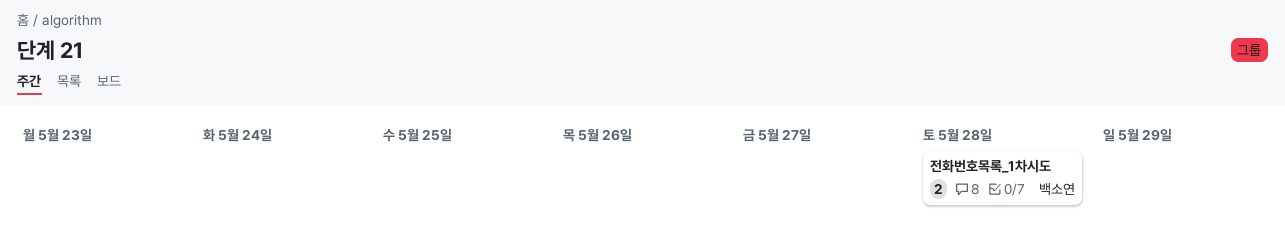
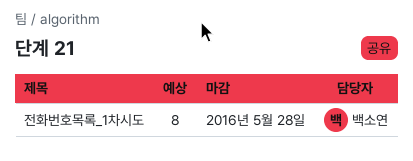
전화번호목록_1차시도, estimate: 2 -> 8

